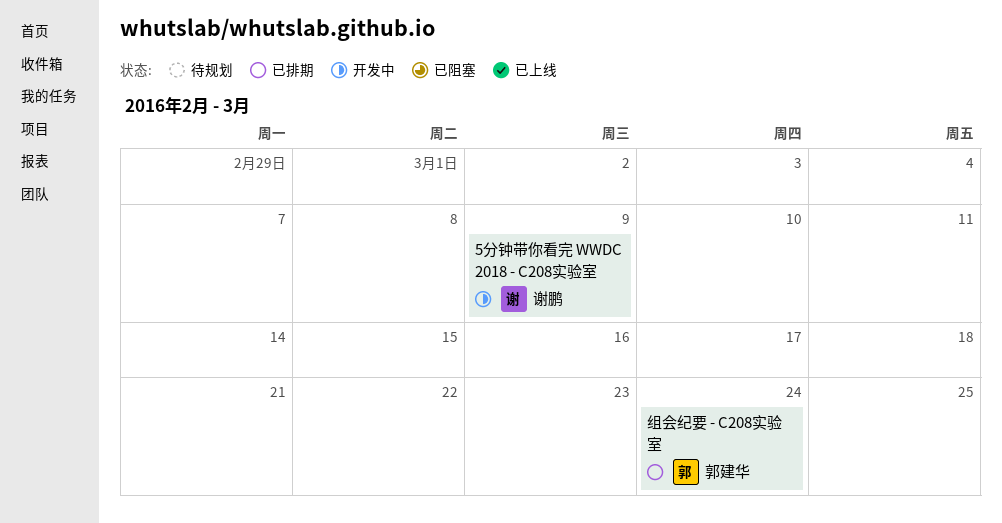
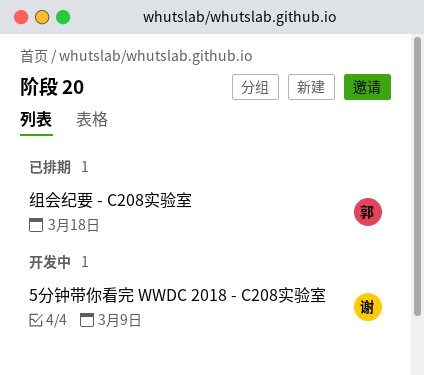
组会纪要 - C208实验室, due: Mar 24 -> Mar 18

